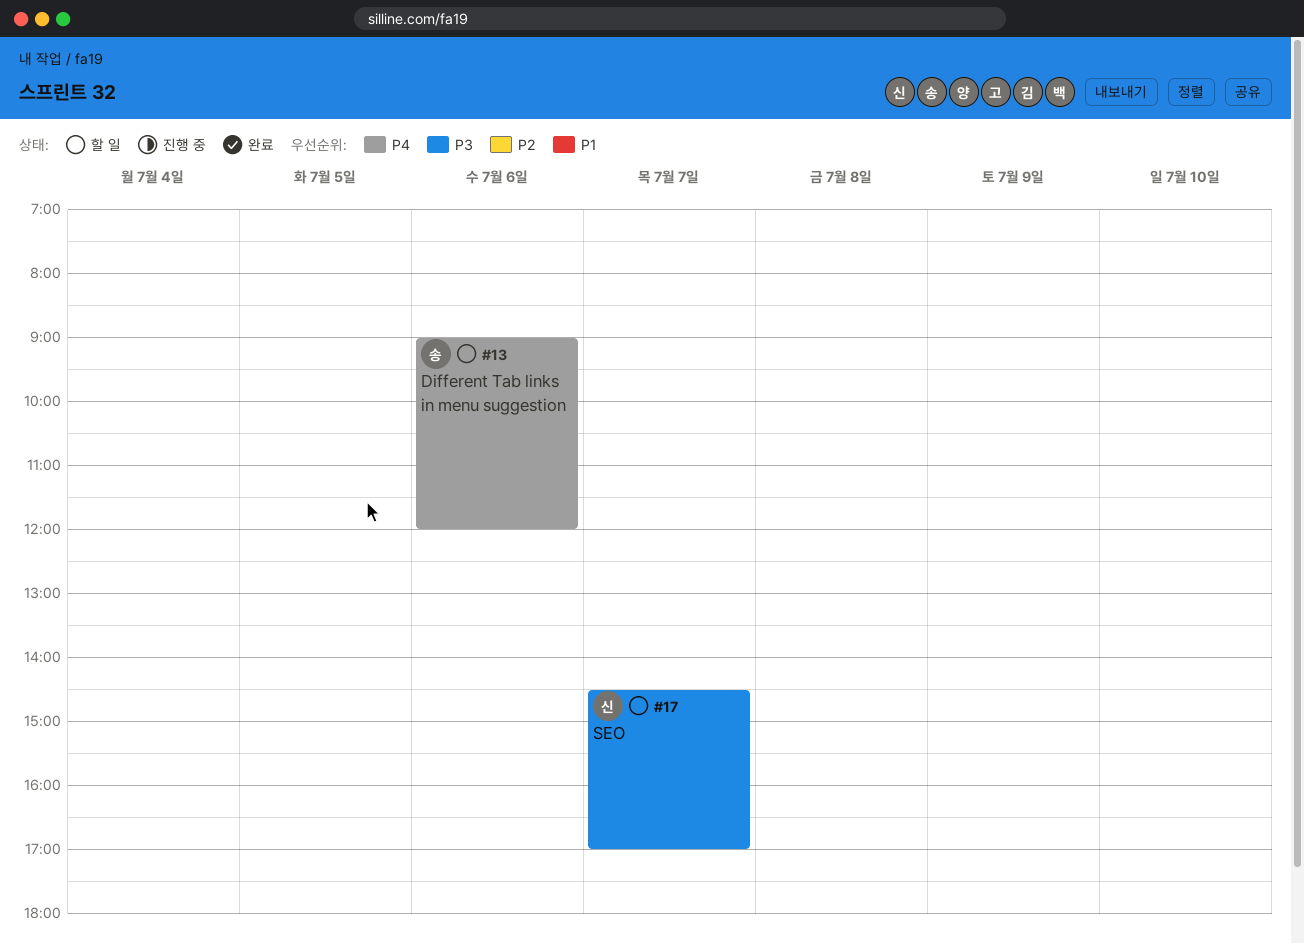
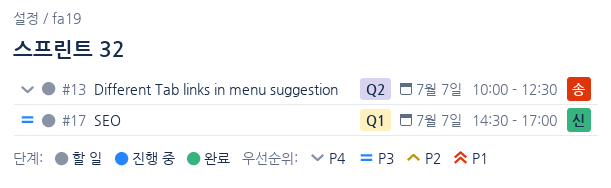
#13, day: Jul 6 -> Jul 7
#13, begins: 09:00 -> 10:00
#13, ends: 12:00 -> 12:30

